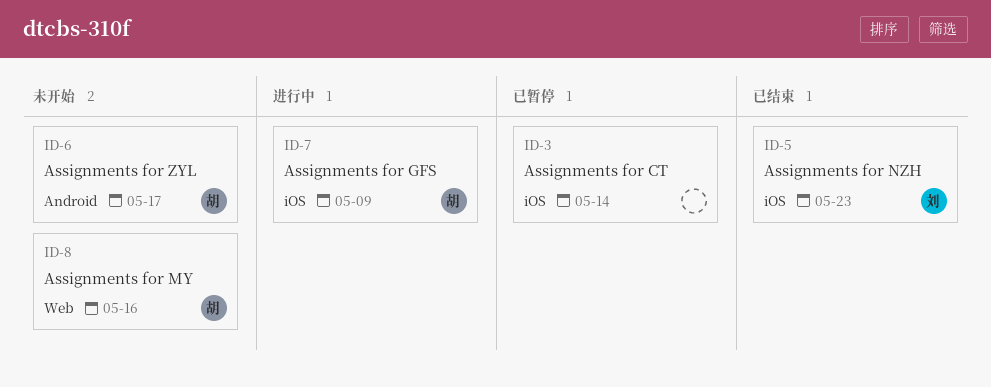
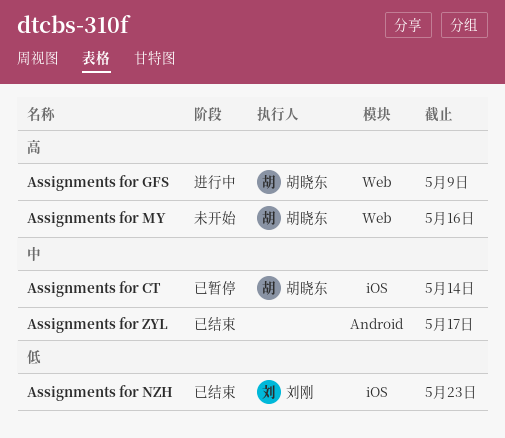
Assignments for CT, owner: none -> 胡晓东
Assignments for GFS, label: iOS -> Web
Assignments for ZYL, status: 未开始 -> 已结束
Assignments for ZYL, owner: 胡晓东 -> none

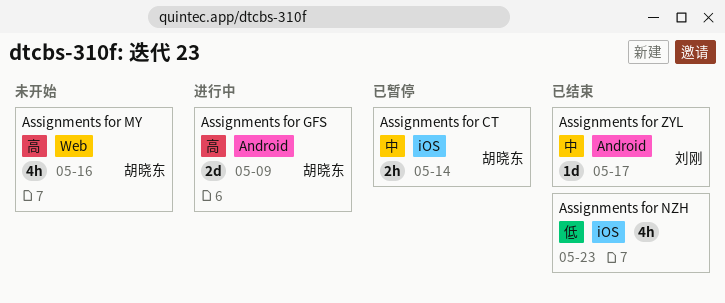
Assignments for GFS, label: Web -> Android
Assignments for NZH, owner: 刘刚 -> none
Assignments for ZYL, owner: none -> 刘刚

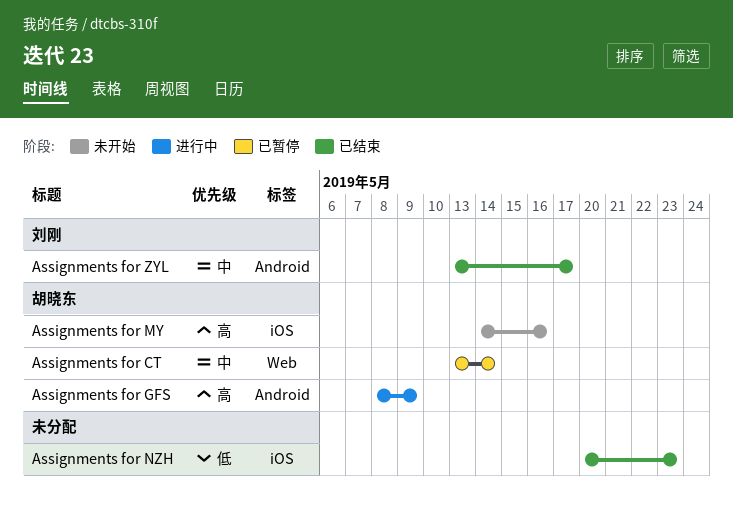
Assignments for CT, label: iOS -> Web
Assignments for MY, label: Web -> iOS

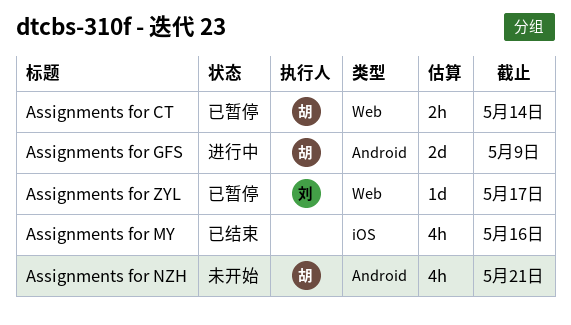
Assignments for MY, status: 未开始 -> 已结束
Assignments for MY, owner: 胡晓东 -> none
Assignments for NZH, status: 已结束 -> 未开始
Assignments for NZH, owner: none -> 胡晓东
Assignments for NZH, label: iOS -> Android
Assignments for NZH, due: May 23 -> May 21
Assignments for ZYL, status: 已结束 -> 已暂停
Assignments for ZYL, label: Android -> Web

